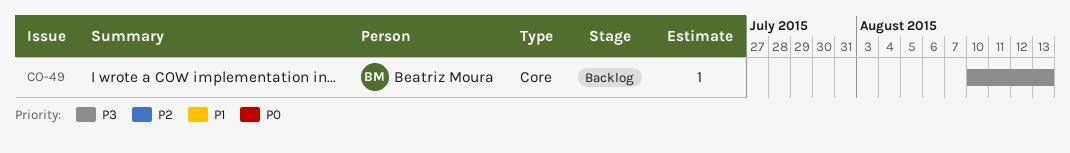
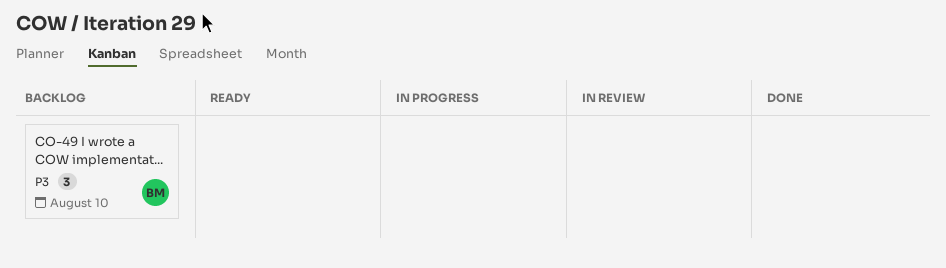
CO-49, estimate: 1 -> 3
CO-49, due: Aug 13 -> Aug 10

